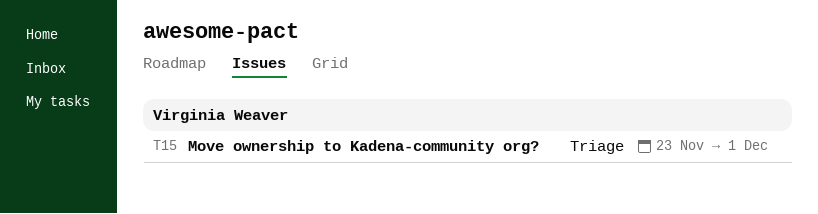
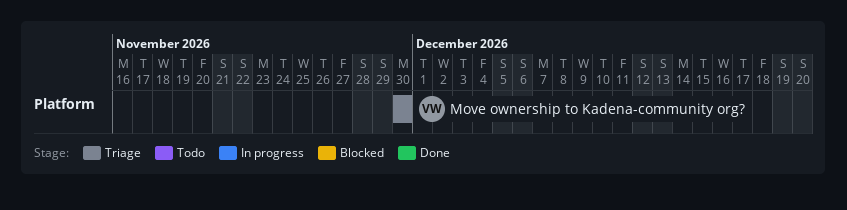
Move ownership to Kadena-community org?, start: Nov 23 -> Nov 30
Move ownership to Kadena-community org?, due: Dec 1 -> Nov 30

